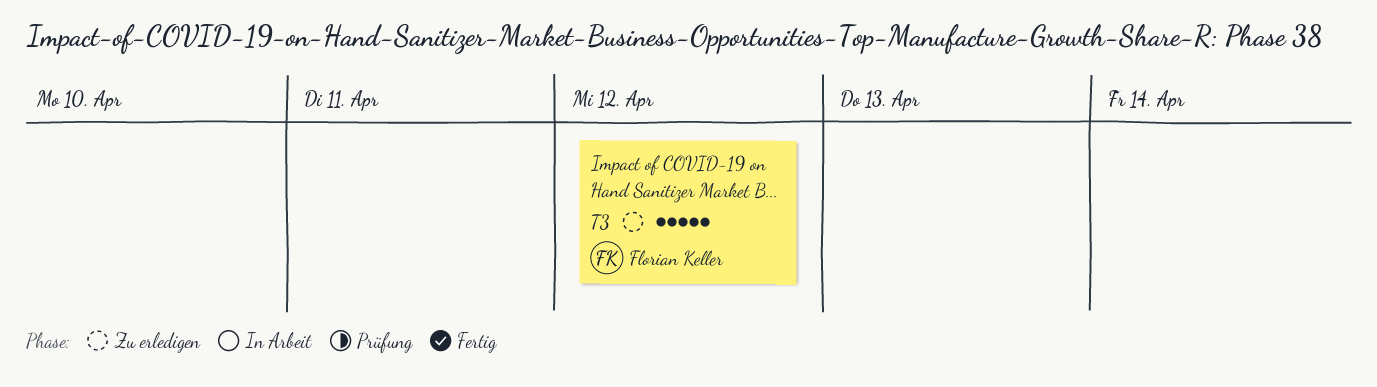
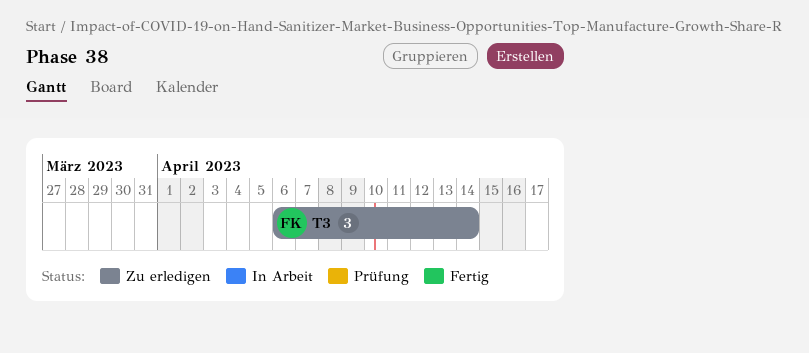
T3, estimate: 5 -> 3
T3, due: Apr 12 -> Apr 14

